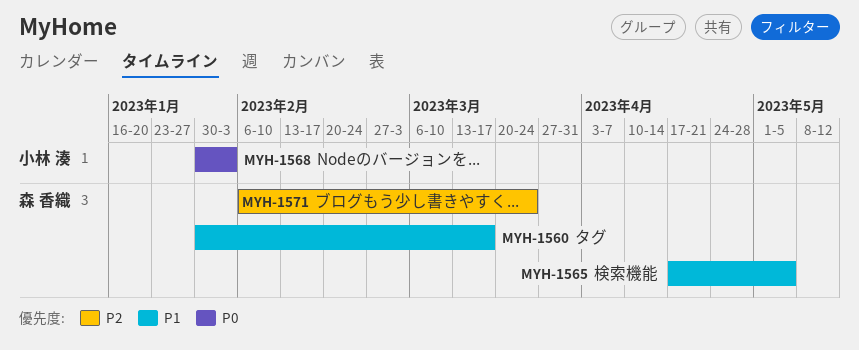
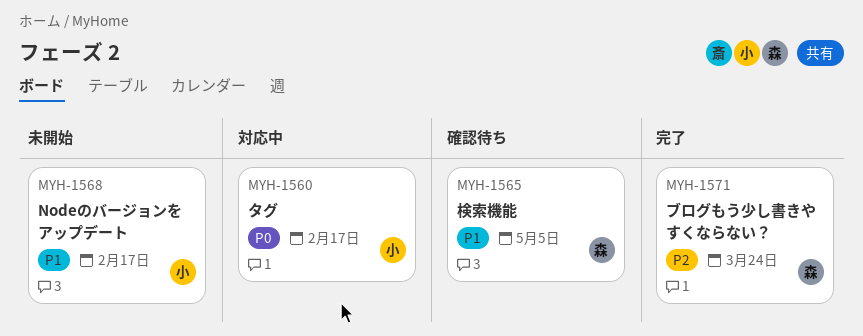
MYH-1560, owner: 森 香織 -> 小林 湊
MYH-1560, priority: P1 -> P0
MYH-1560, due: Mar 17 -> Feb 17
MYH-1568, priority: P0 -> P1
MYH-1568, due: Feb 3 -> Feb 17

